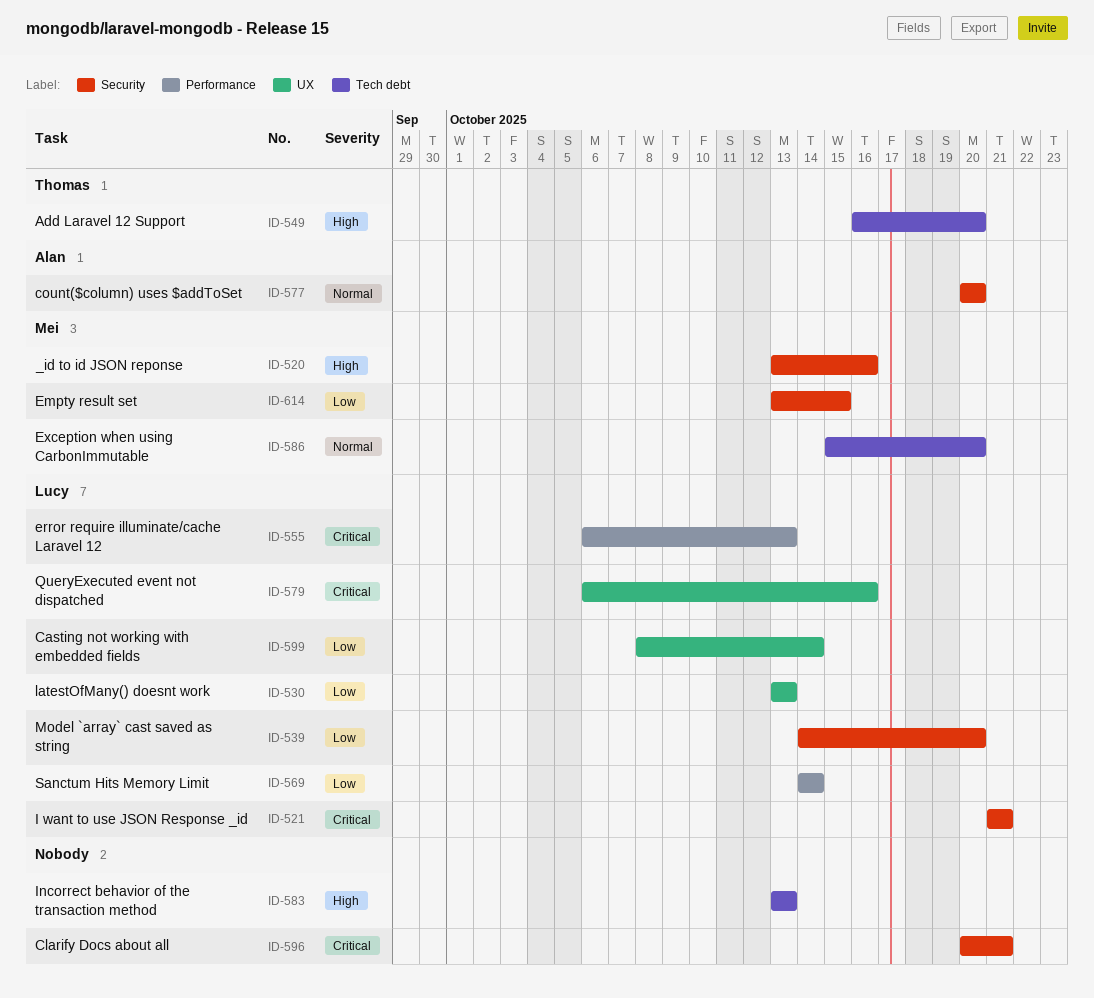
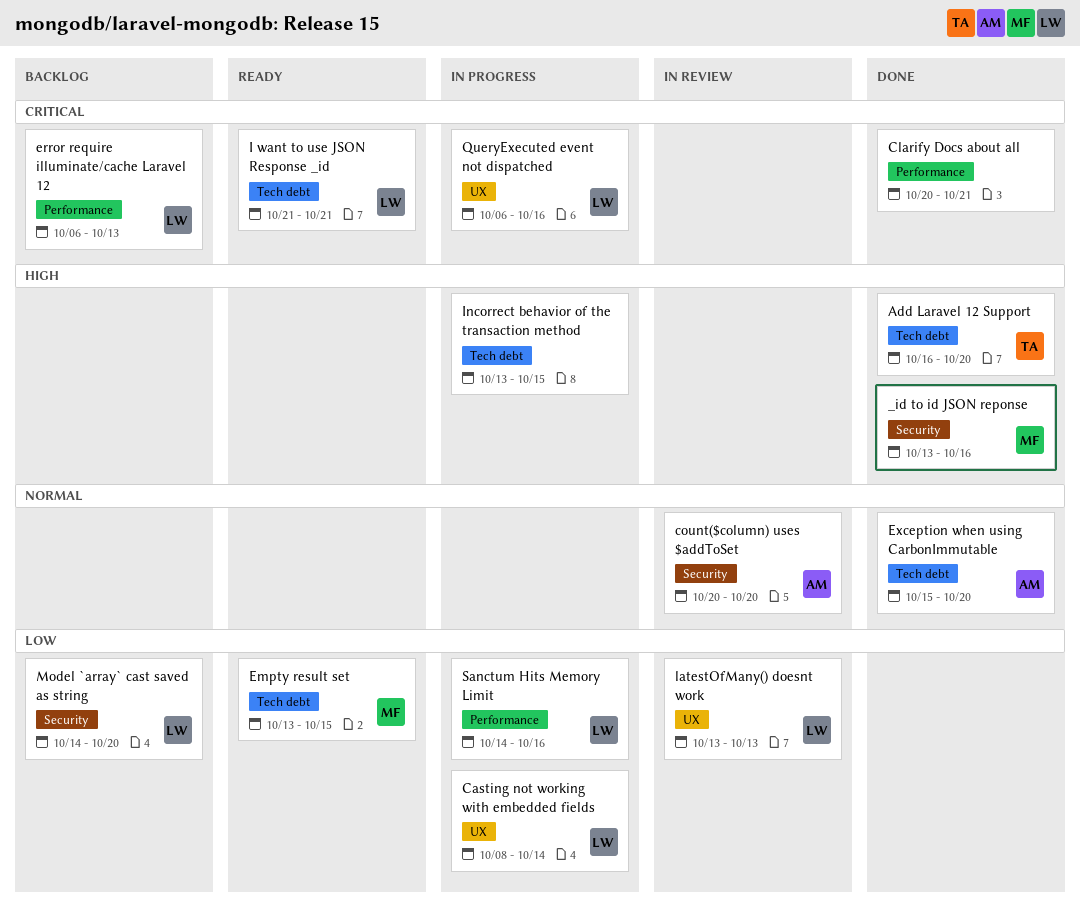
Clarify Docs about all, label: Security -> Performance
Empty result set, label: Security -> Tech debt
Exception when using CarbonImmutable, owner: Mei -> Alan
I want to use JSON Response _id, label: Security -> Tech debt
Incorrect behavior of the transaction method, due: Oct 13 -> Oct 15
Sanctum Hits Memory Limit, due: Oct 14 -> Oct 16

